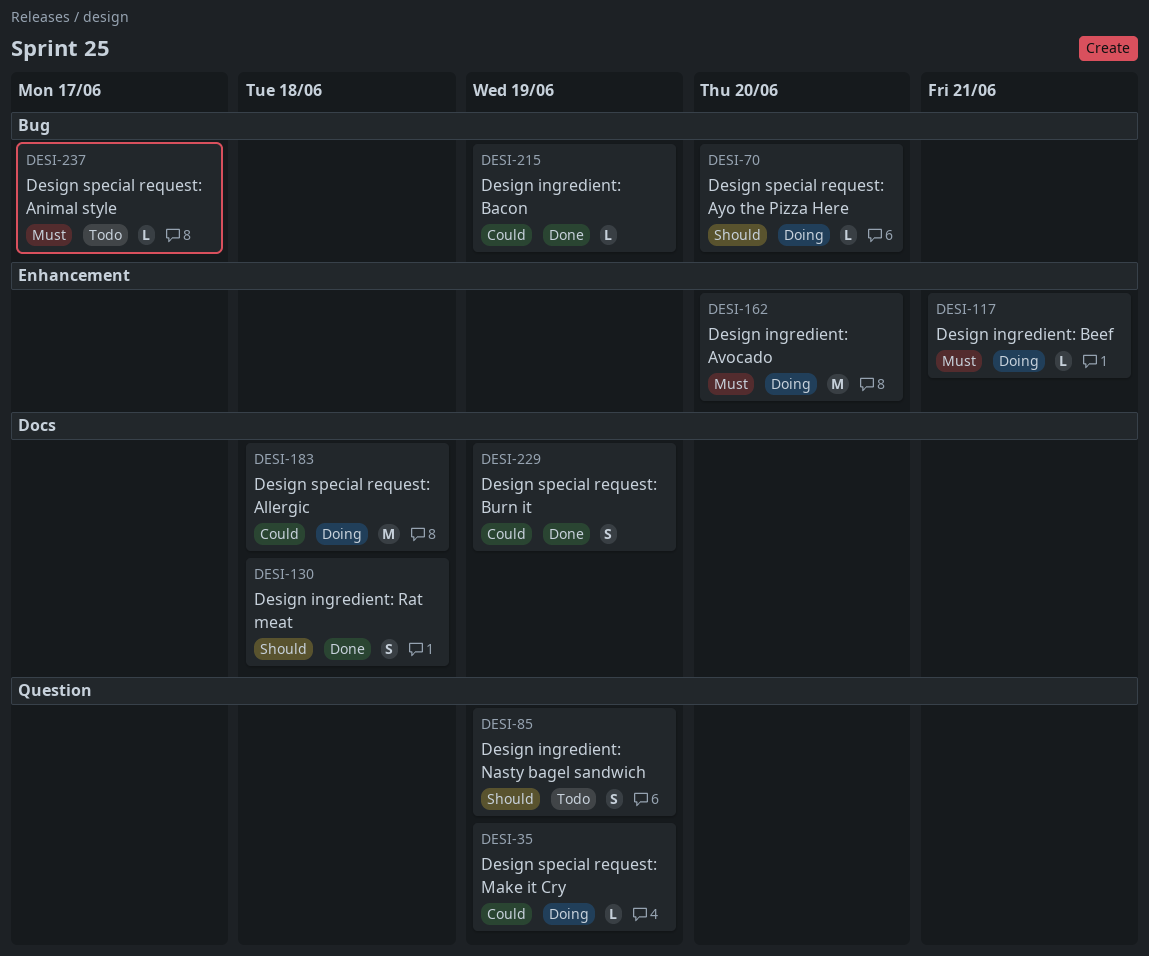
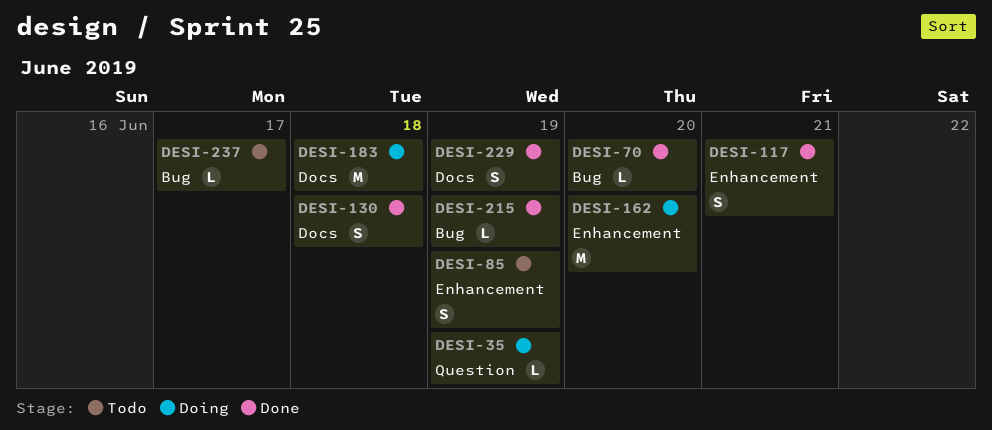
DESI-70, status: Doing -> Done
DESI-85, label: Question -> Enhancement
DESI-117, status: Doing -> Done
DESI-117, estimate: L -> S

